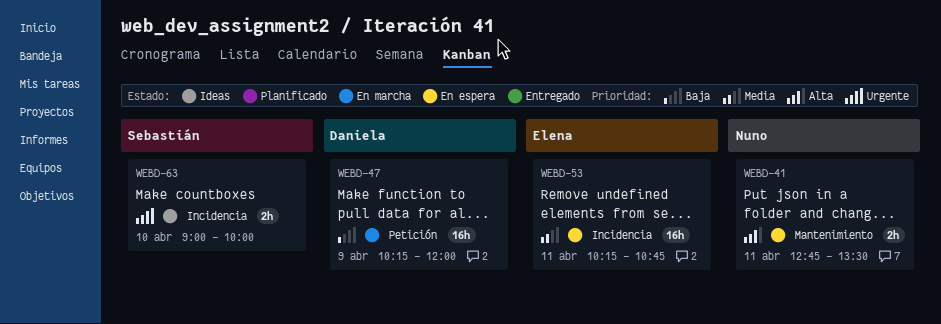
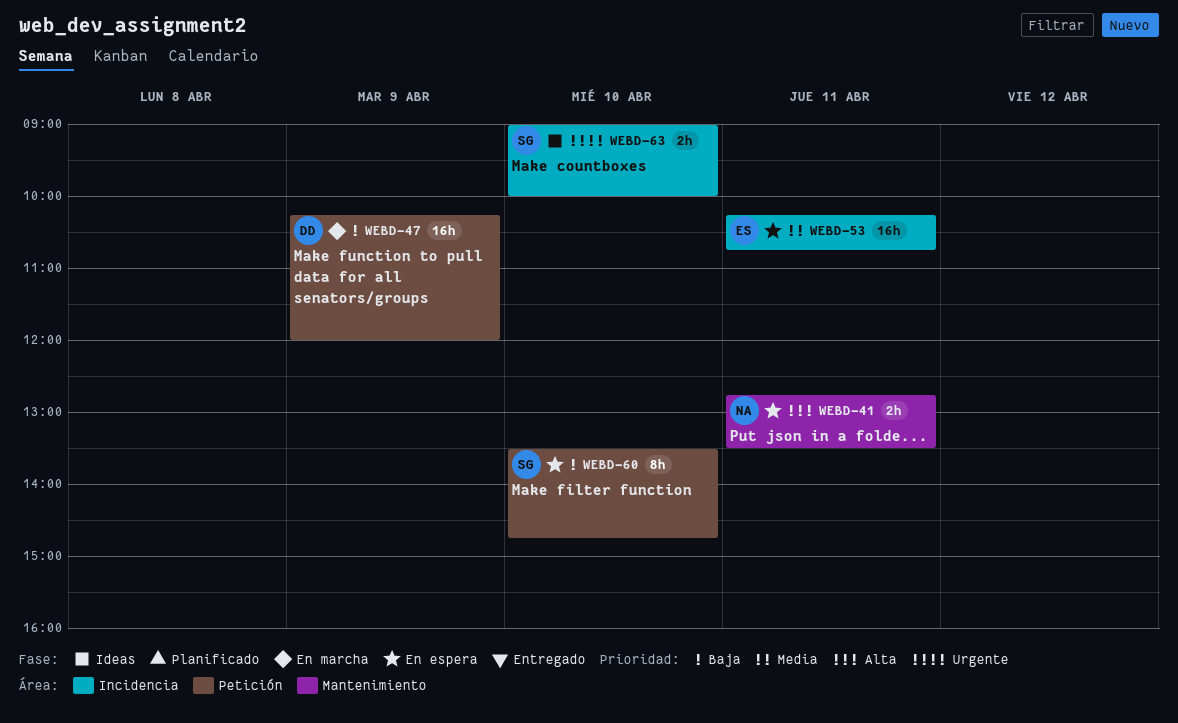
WEBD-60: none -> present

